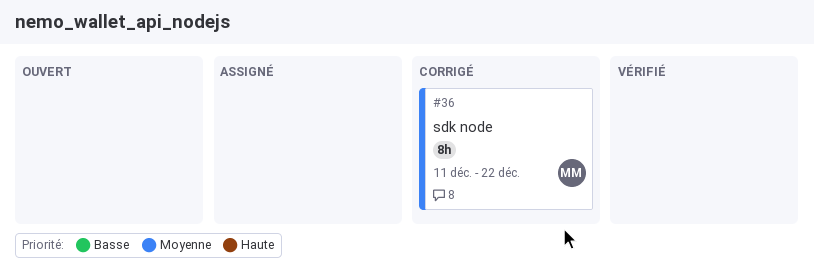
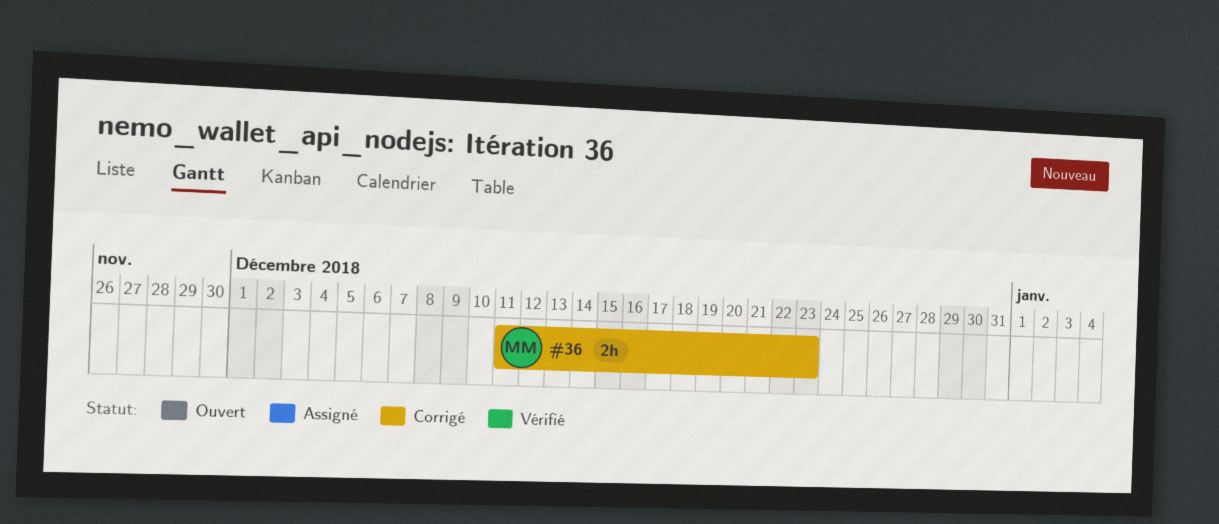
#36, estimate: 8h -> 2h
#36, due: Dec 22 -> Dec 23

